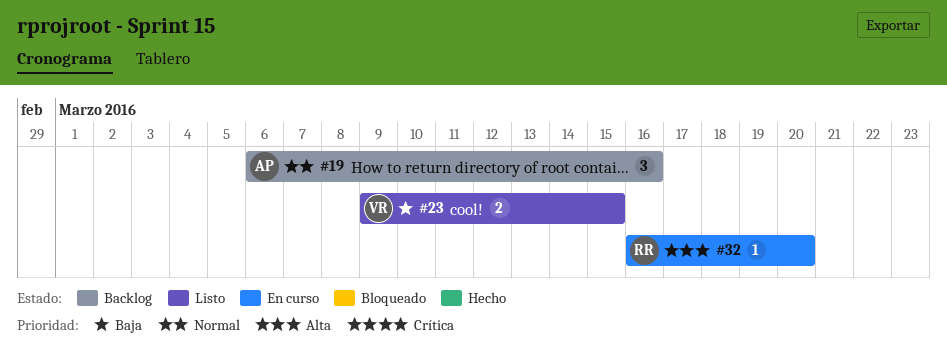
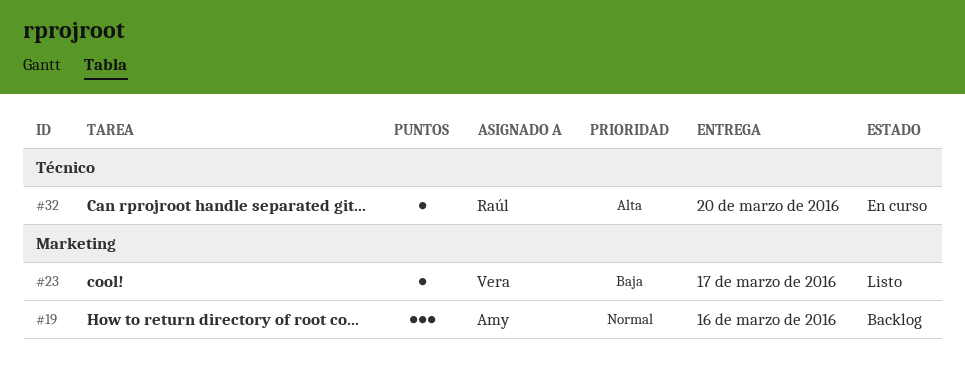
#23, estimate: 2 -> 1
#23, due: Mar 15 -> Mar 17

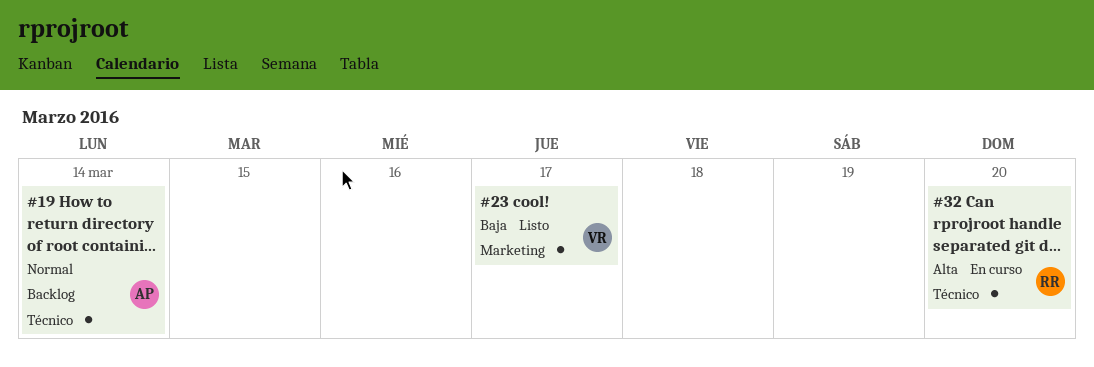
#19, label: Marketing -> Técnico
#19, estimate: 3 -> 1
#19, due: Mar 16 -> Mar 14

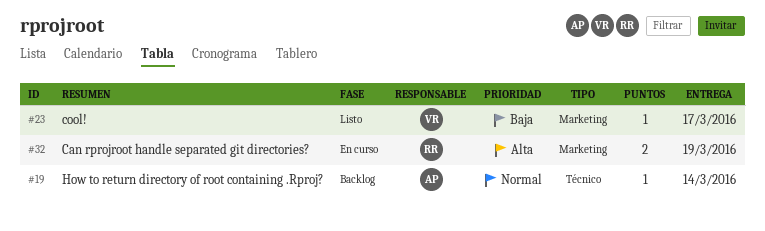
#32, label: Técnico -> Marketing
#32, estimate: 1 -> 2
#32, due: Mar 20 -> Mar 19

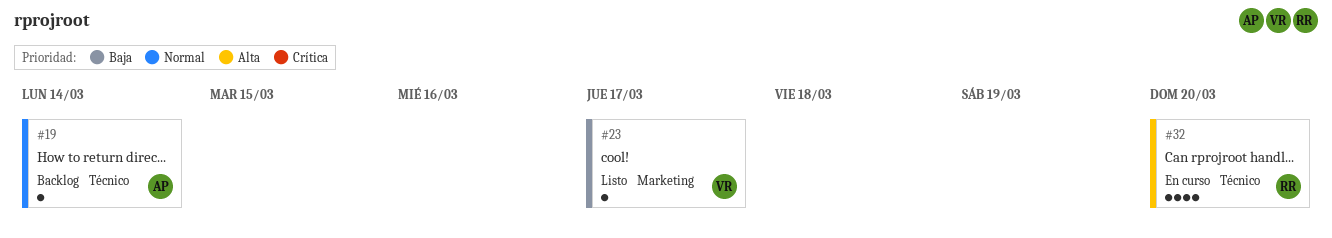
#32, label: Marketing -> Técnico
#32, estimate: 2 -> 4
#32, due: Mar 19 -> Mar 20

